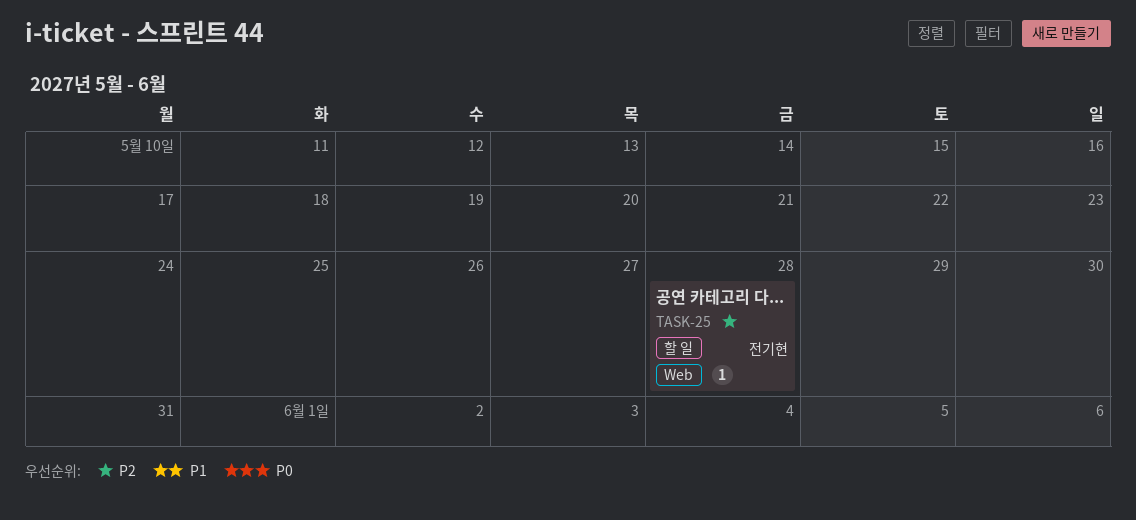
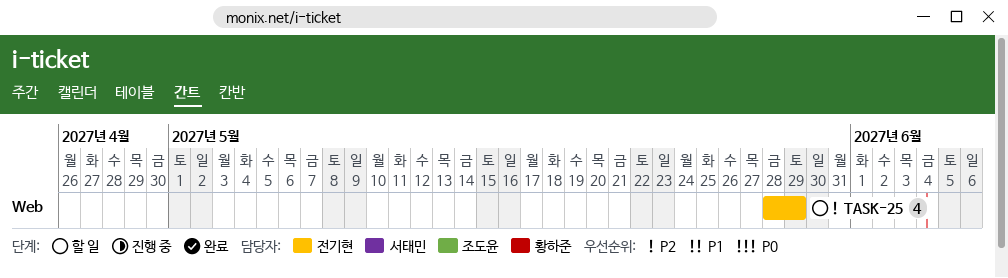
TASK-25, estimate: 1 -> 4
TASK-25, due: May 28 -> May 29

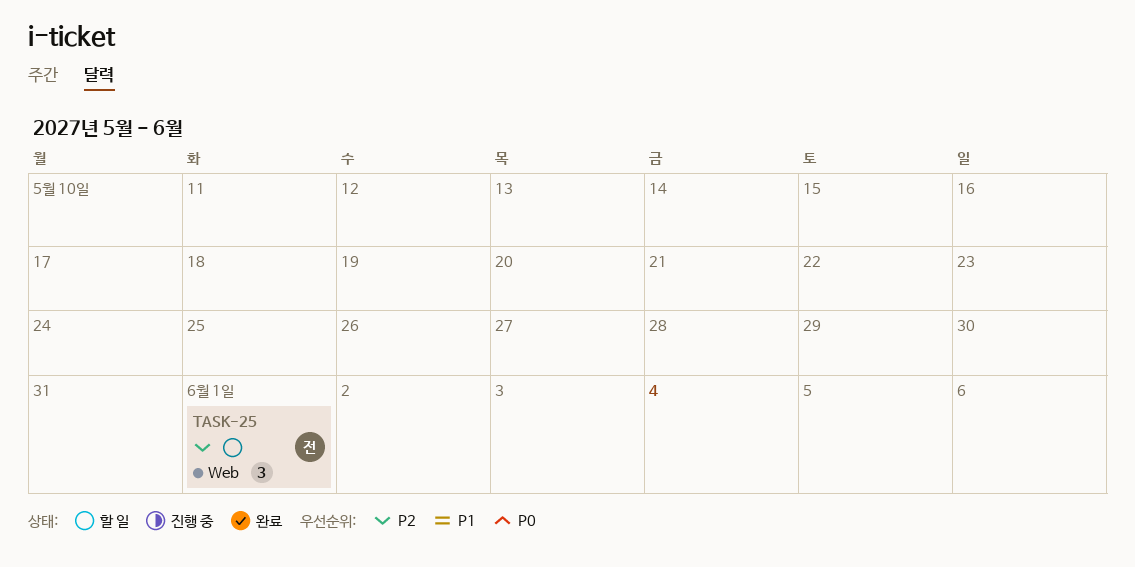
TASK-25, estimate: 4 -> 3
TASK-25, due: May 29 -> Jun 1

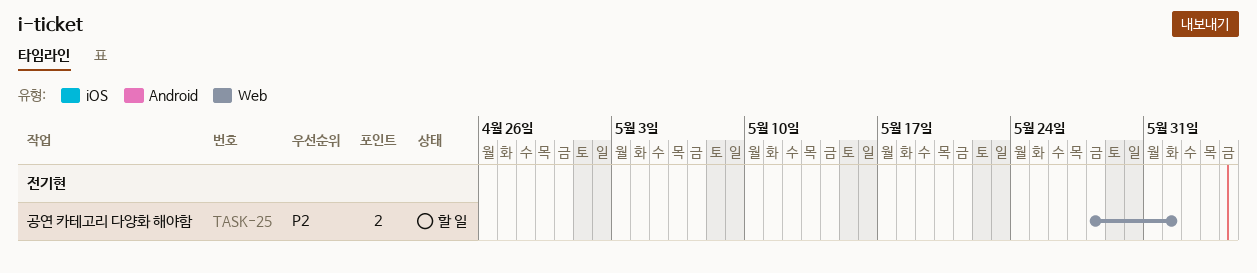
TASK-25, estimate: 3 -> 2

